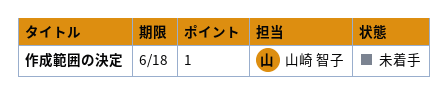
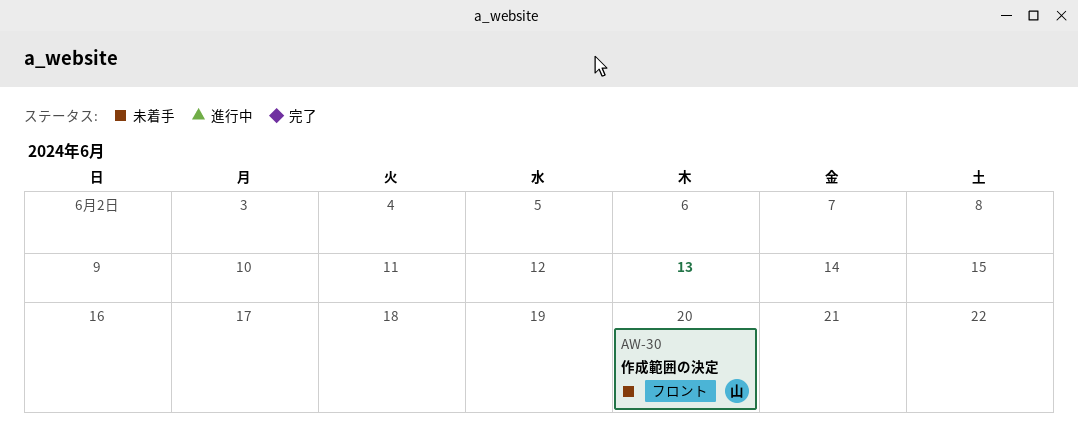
作成範囲の決定, due: Jun 18 -> Jun 20

